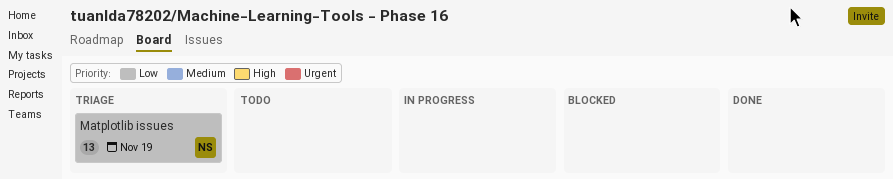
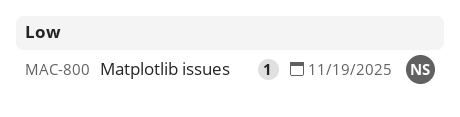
Matplotlib issues, estimate: 13 -> 1

